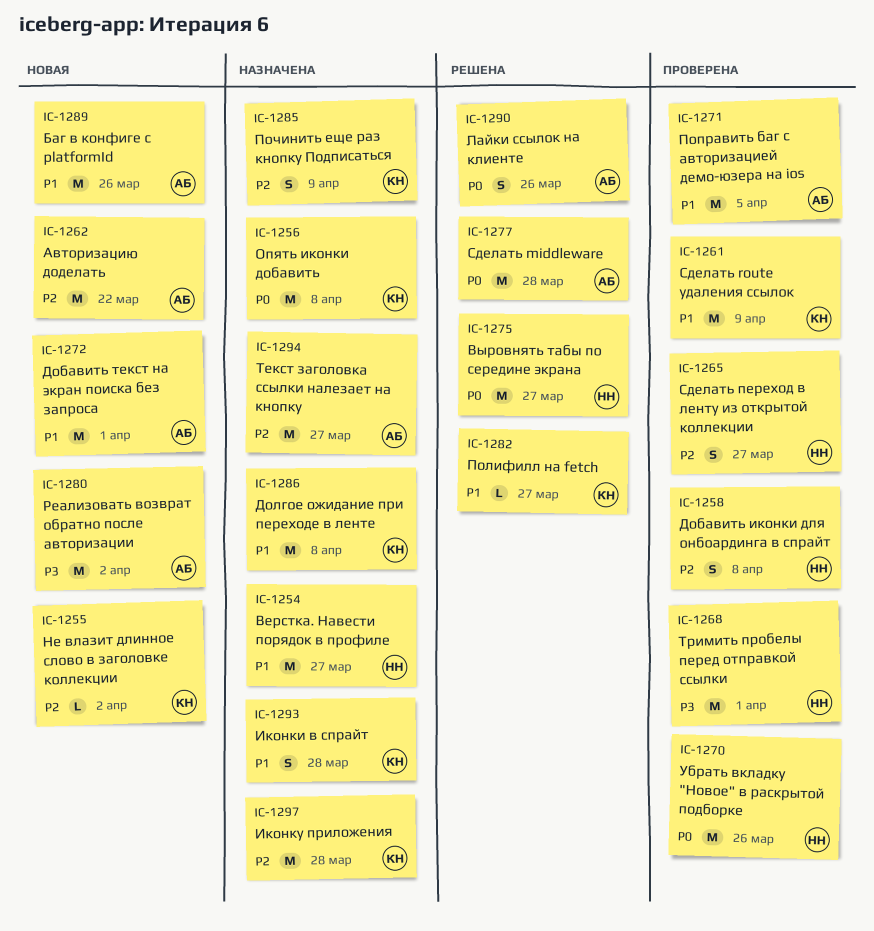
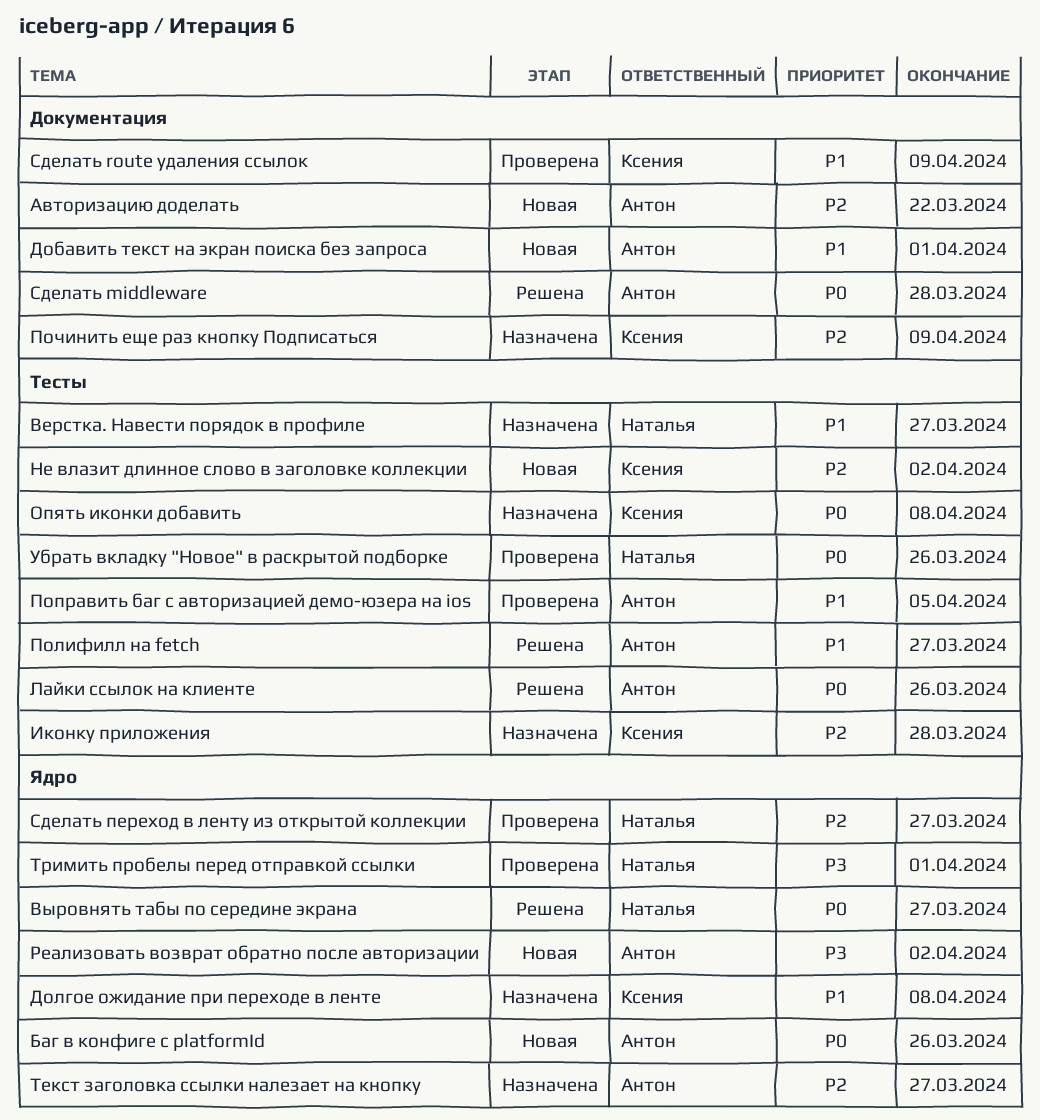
Баг в конфиге с platformId, priority: P1 -> P0
Добавить иконки для онбоардинга в спрайт: present -> none
Иконки в спрайт: present -> none
Полифилл на fetch, owner: Ксения -> Антон

